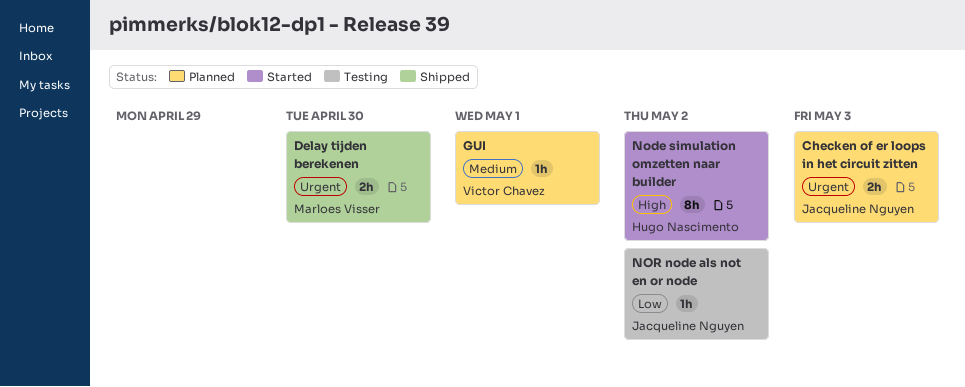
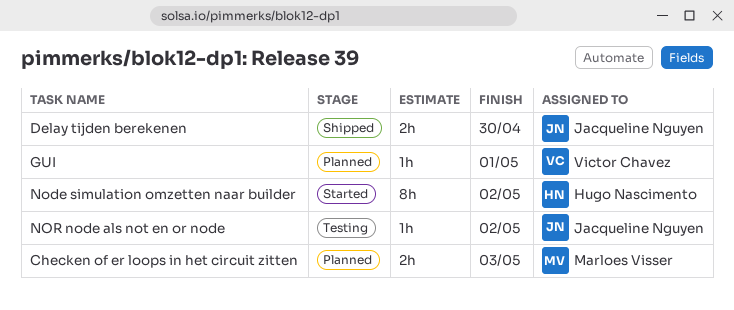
Checken of er loops in het circuit zitten, owner: Jacqueline Nguyen -> Marloes Visser
Delay tijden berekenen, owner: Marloes Visser -> Jacqueline Nguyen

